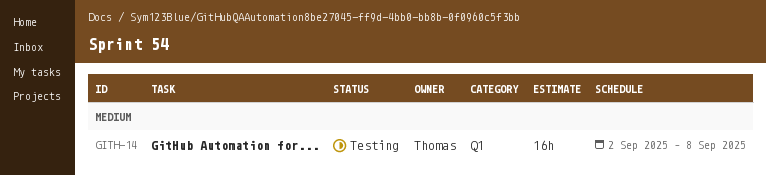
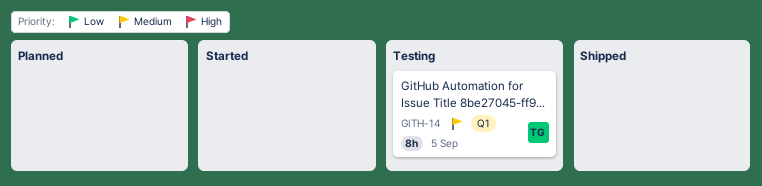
GITH-14, estimate: 16h -> 8h
GITH-14, due: Sep 8 -> Sep 5

